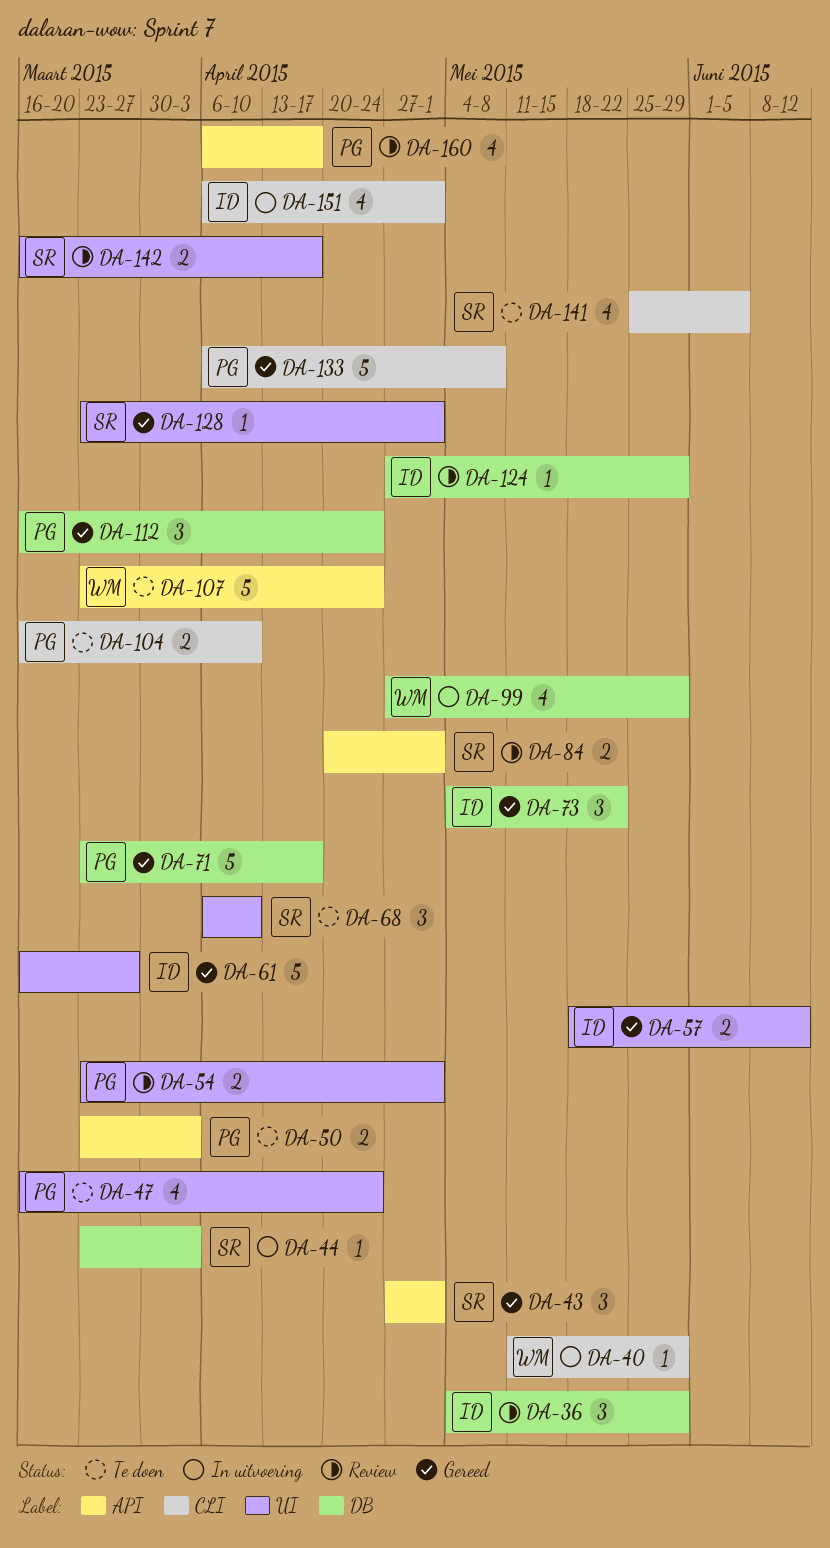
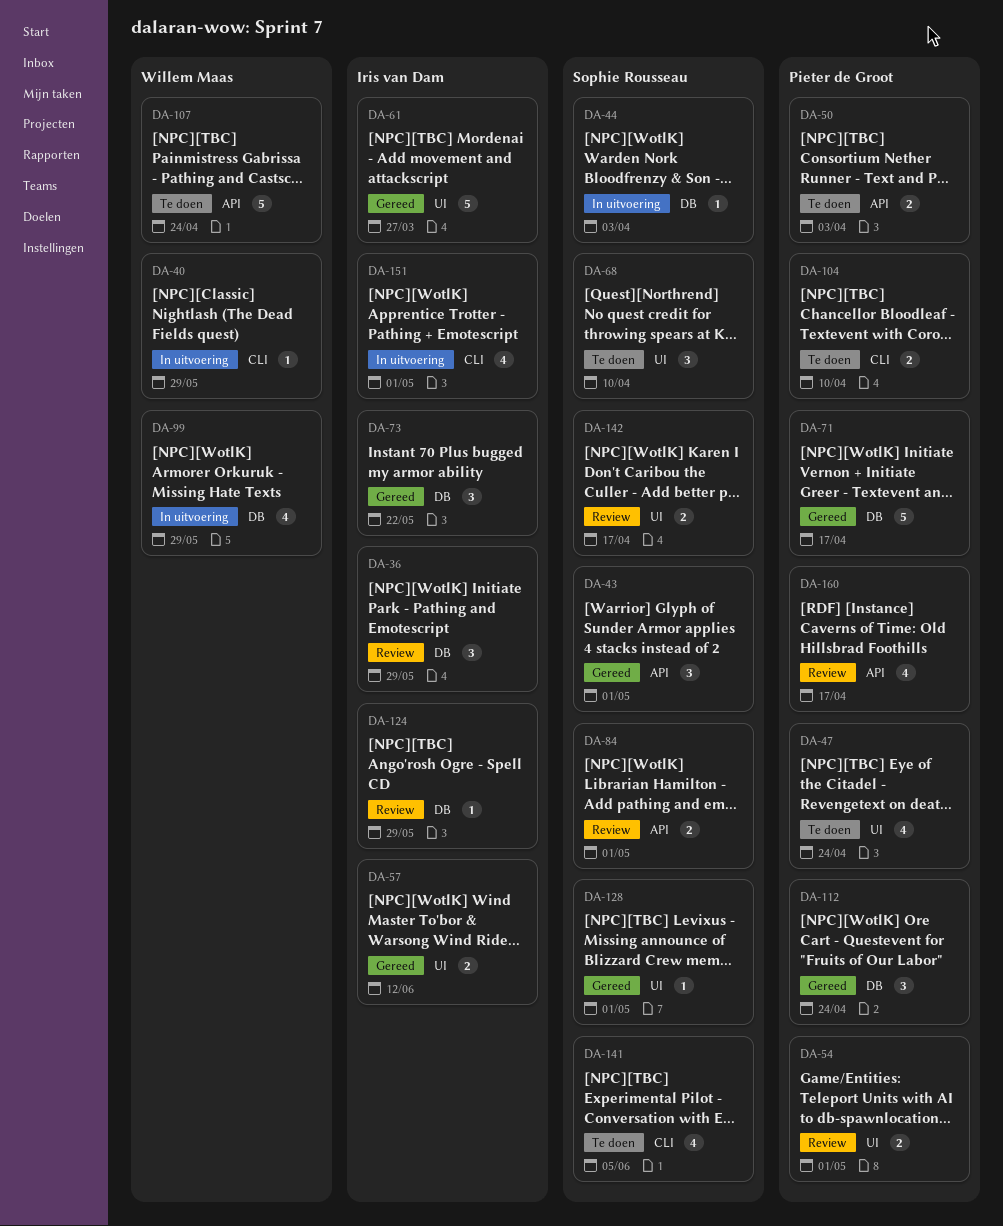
DA-133: present -> none

